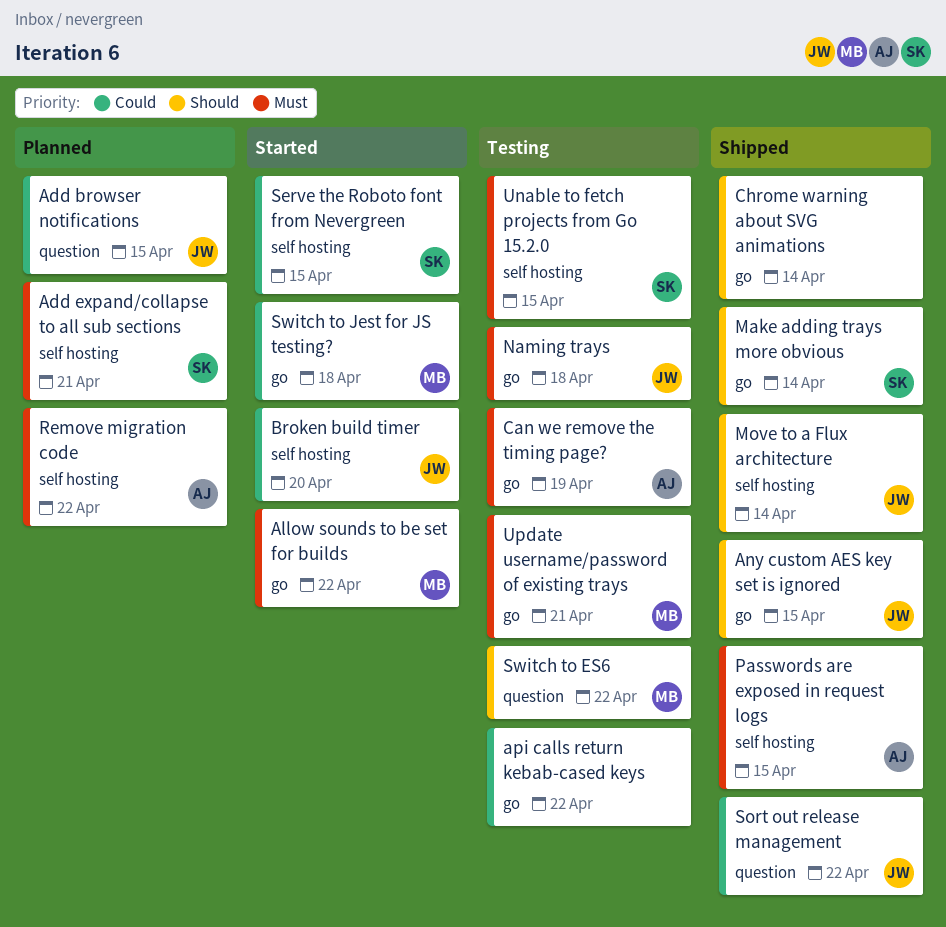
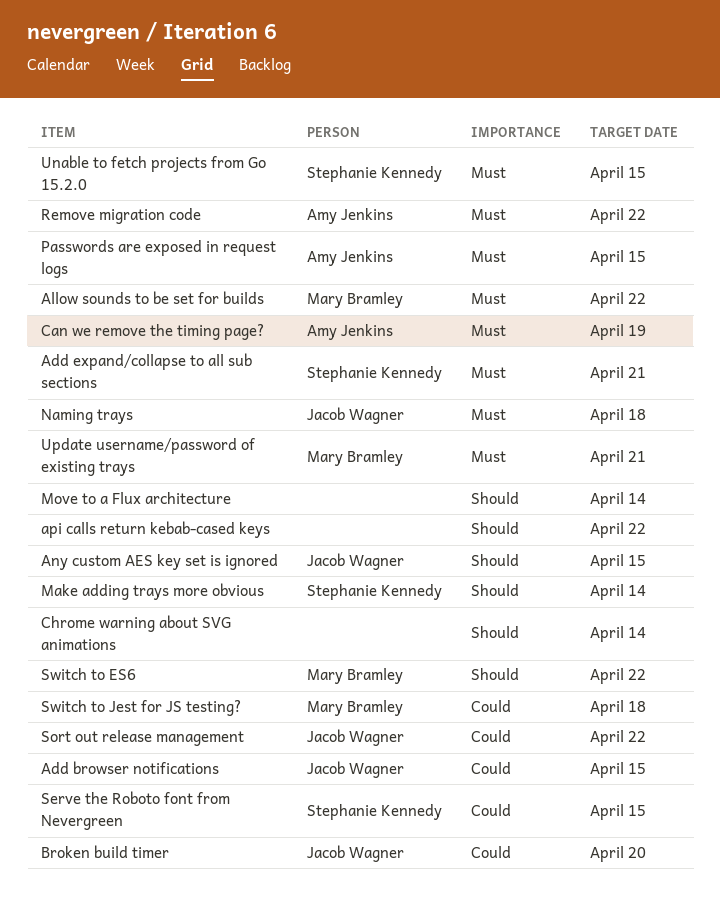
api calls return kebab-cased keys, priority: Could -> Should
Move to a Flux architecture, owner: Jacob Wagner -> none

